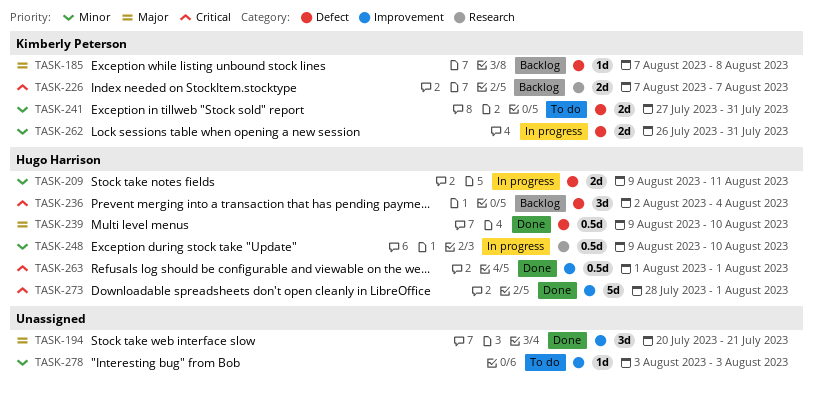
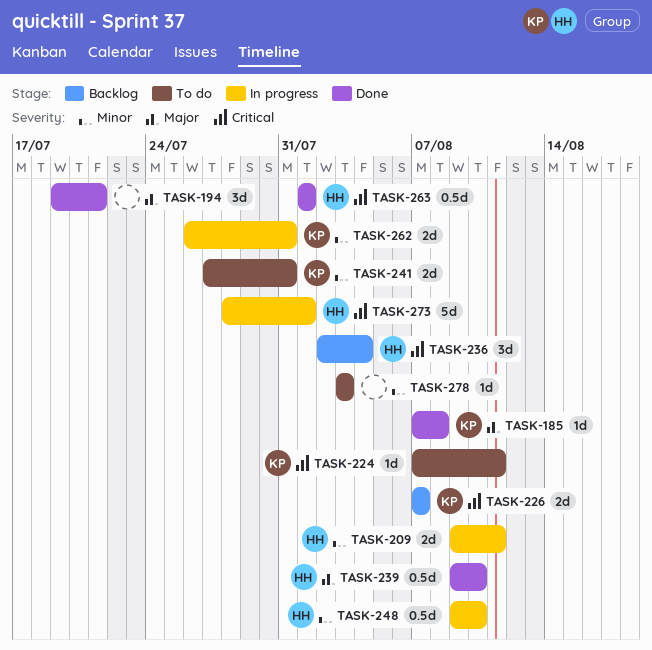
TASK-185, status: Backlog -> Done
TASK-194, start: Jul 20 -> Jul 19
TASK-224: none -> present
TASK-273, status: Done -> In progress

